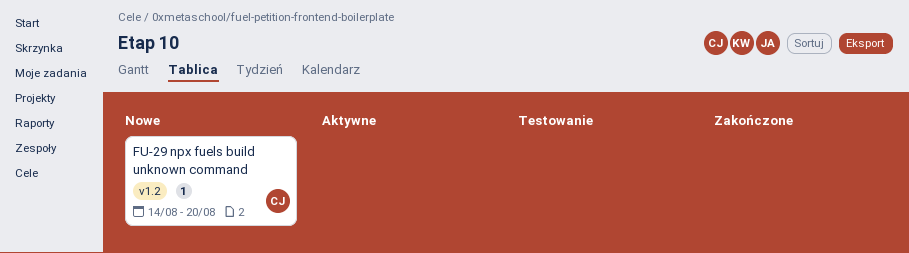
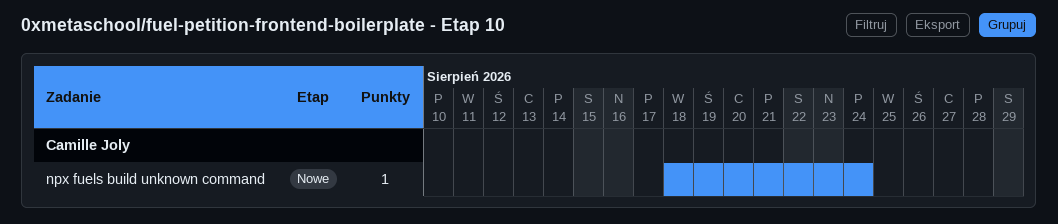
npx fuels build unknown command, start: Aug 14 -> Aug 18
npx fuels build unknown command, due: Aug 20 -> Aug 24

